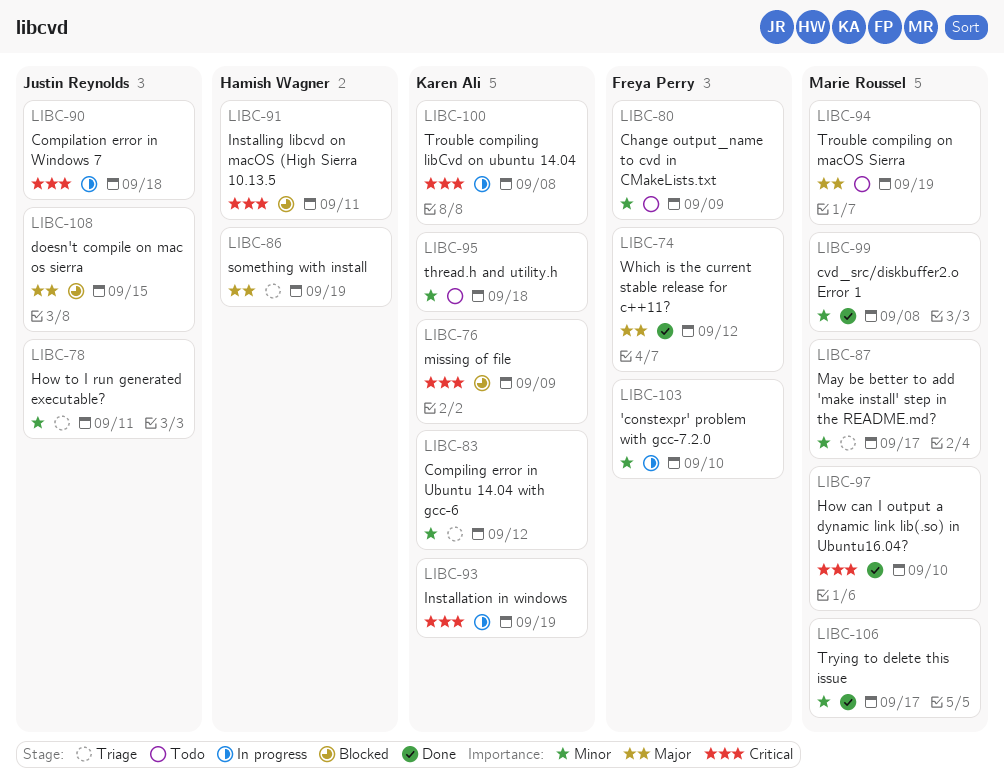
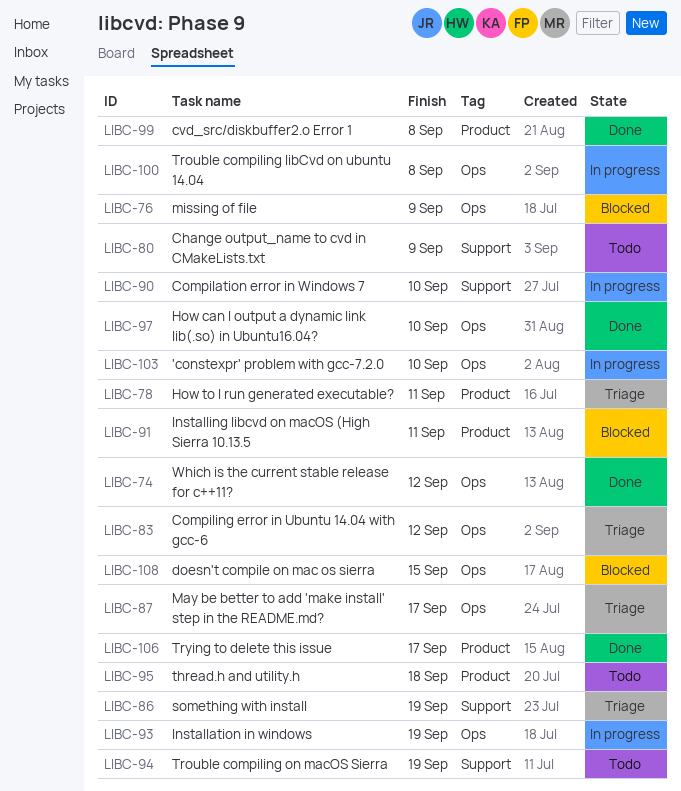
LIBC-90, due: Sep 18 -> Sep 10

